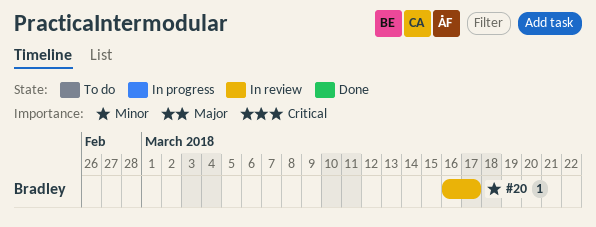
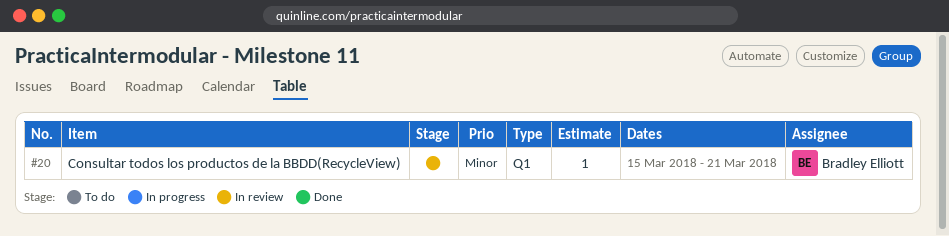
#20, start: Mar 16 -> Mar 15
#20, due: Mar 17 -> Mar 21

